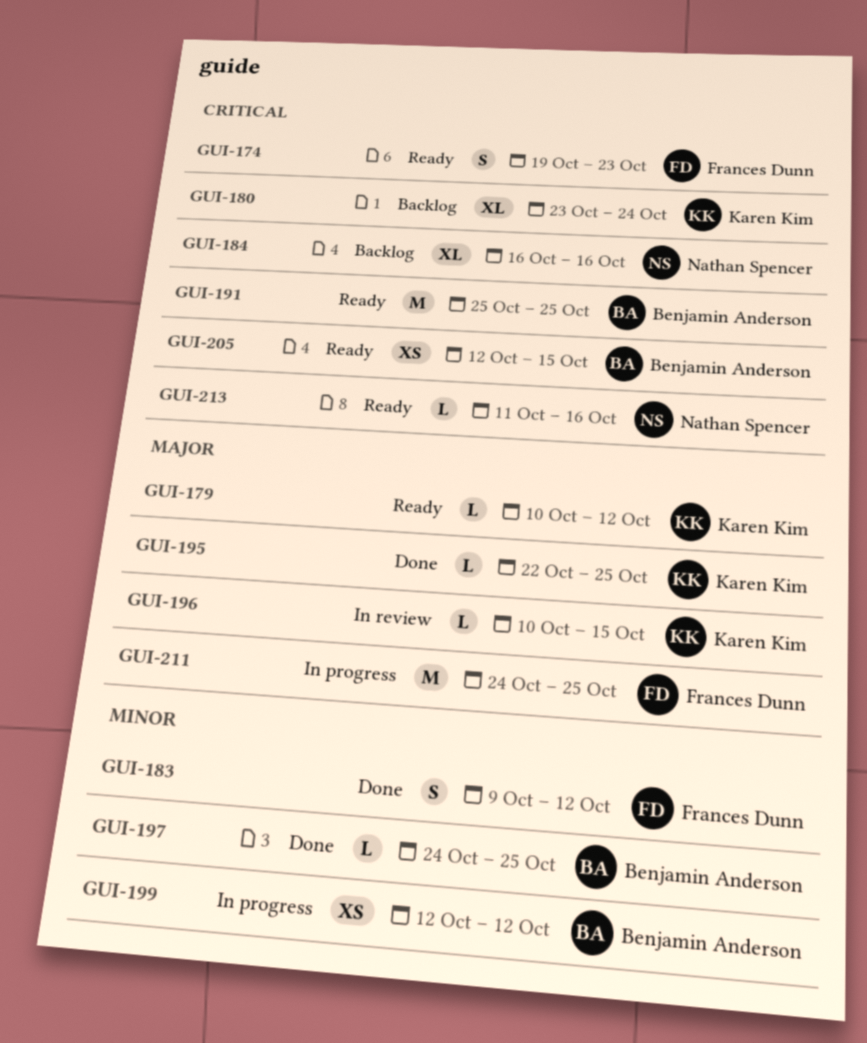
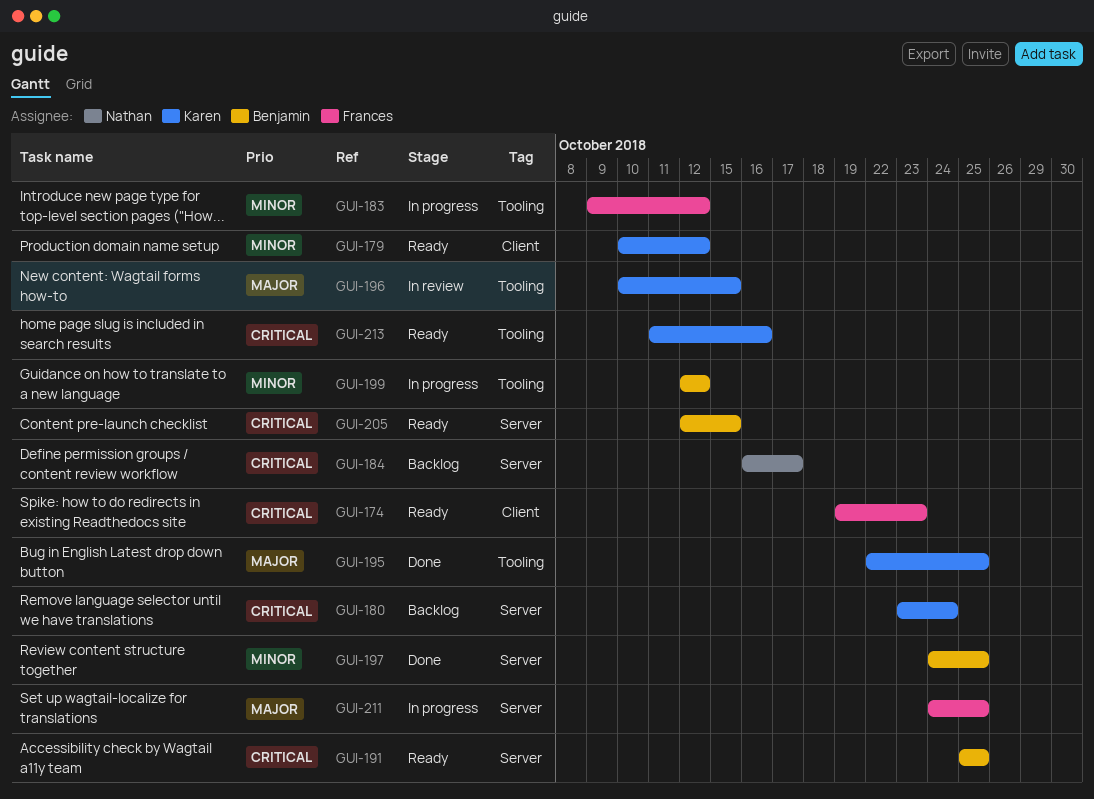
GUI-179, priority: Major -> Minor
GUI-183, status: Done -> In progress
GUI-184, due: Oct 16 -> Oct 17
GUI-213, owner: Nathan Spencer -> Karen Kim

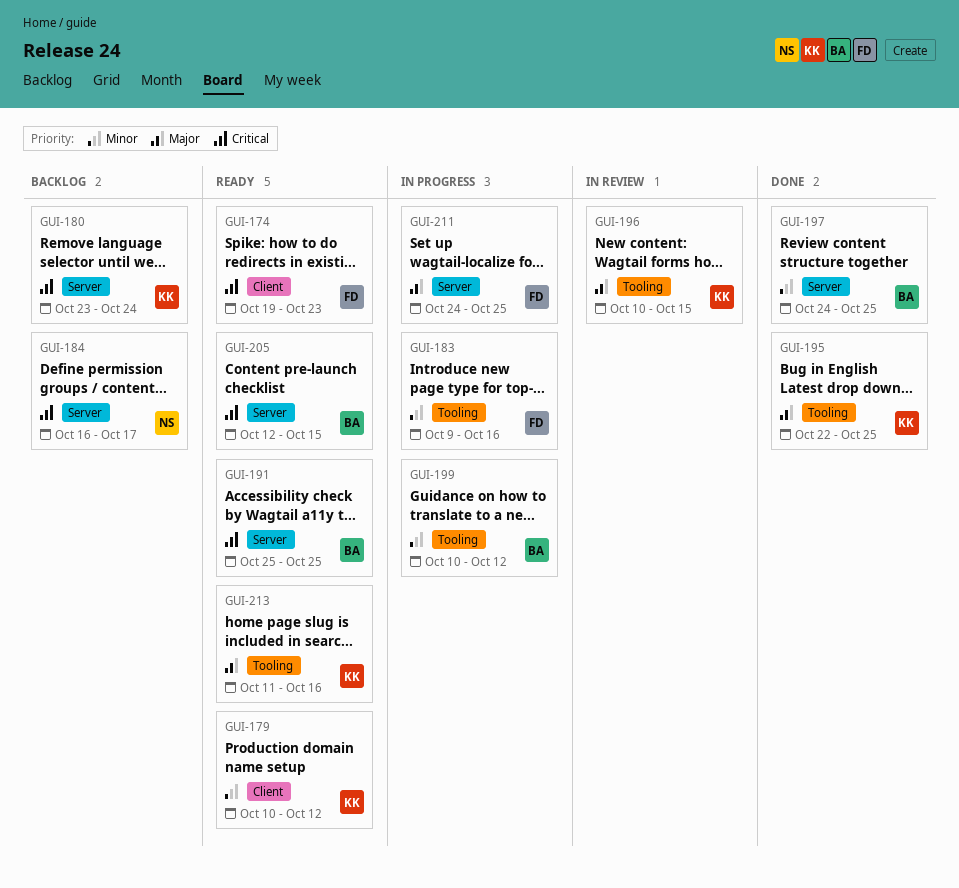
GUI-183, due: Oct 12 -> Oct 16
GUI-199, start: Oct 12 -> Oct 10
GUI-213, priority: Critical -> Major

